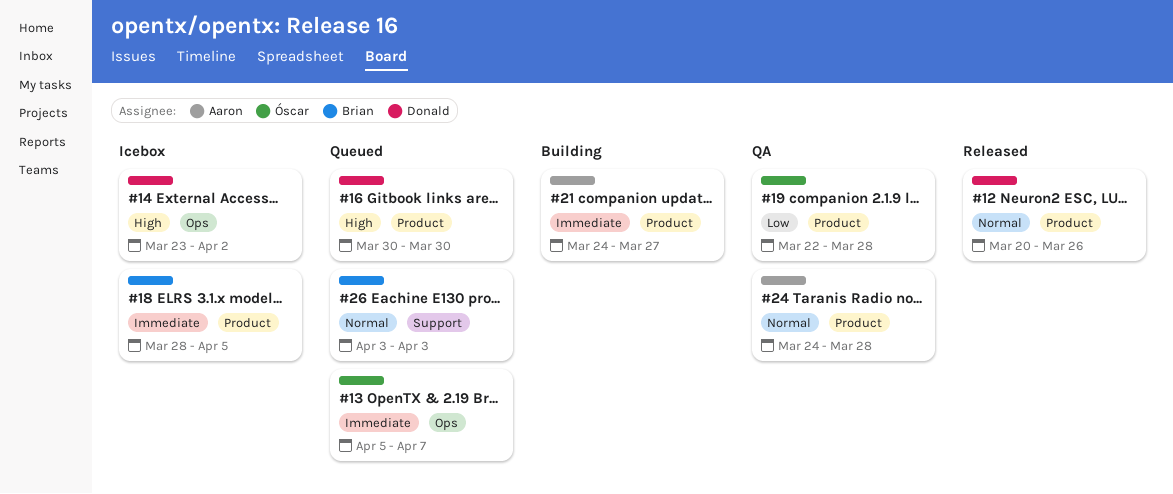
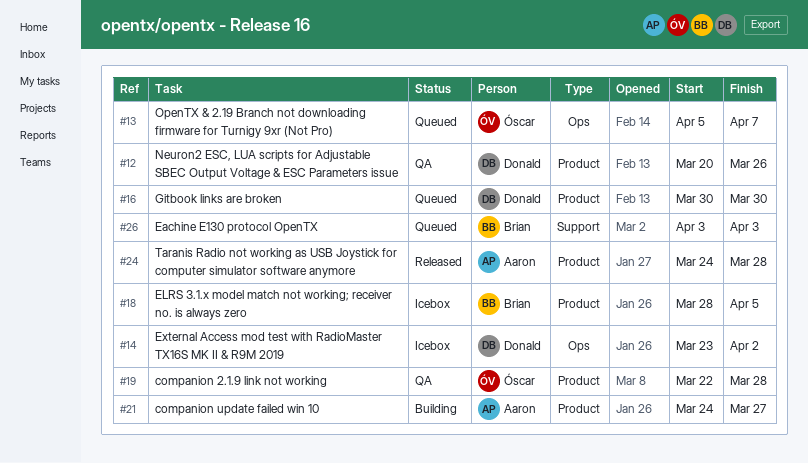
#12, status: Released -> QA
#24, status: QA -> Released

